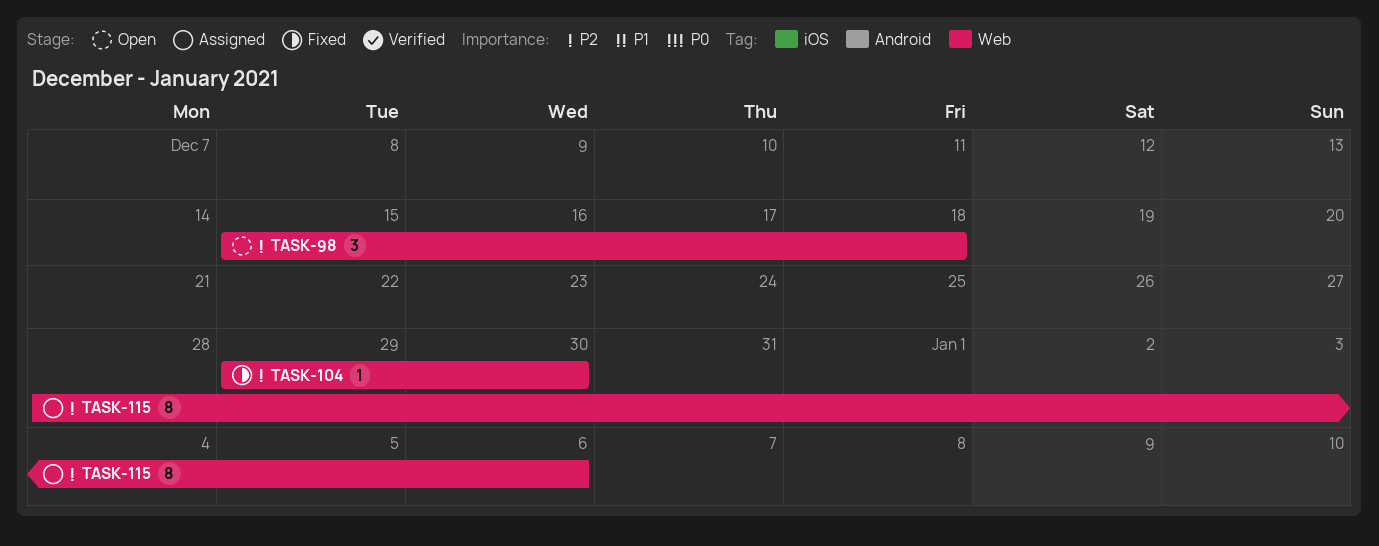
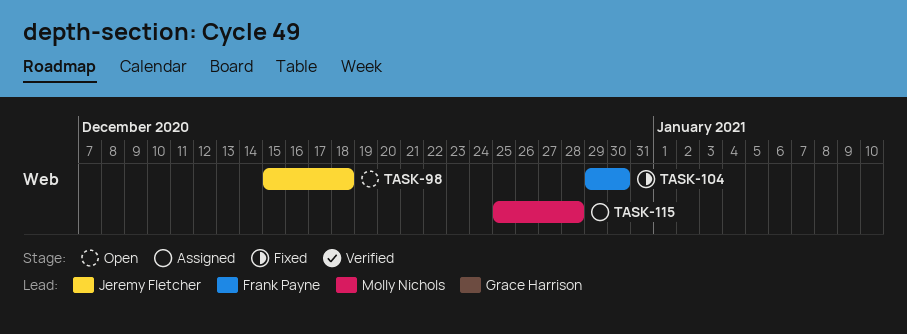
TASK-115, start: Dec 28 -> Dec 25
TASK-115, due: Jan 6 -> Dec 28

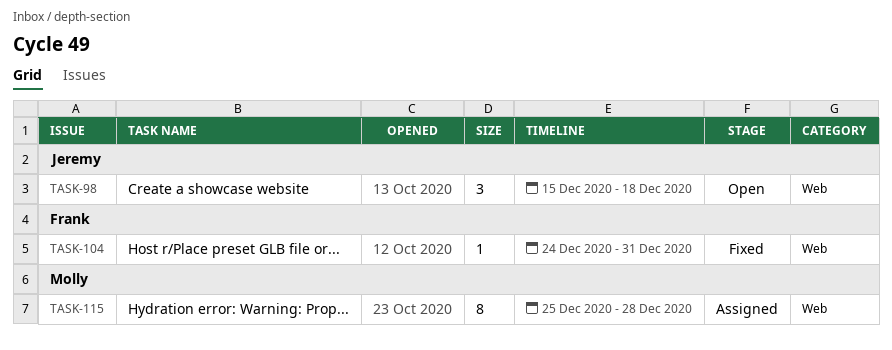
TASK-104, start: Dec 29 -> Dec 24
TASK-104, due: Dec 30 -> Dec 31

